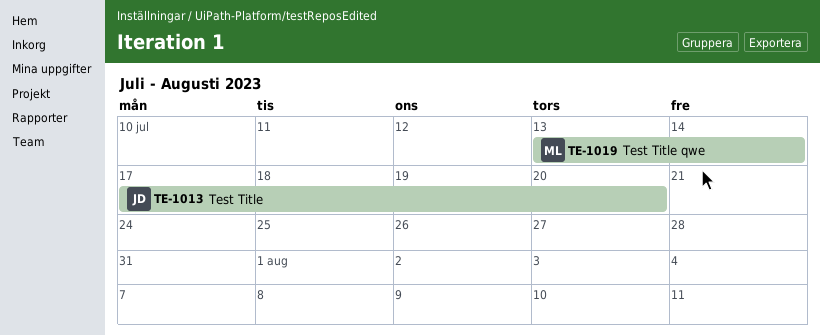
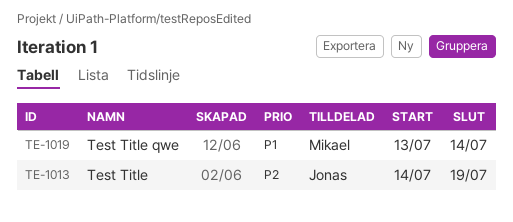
TE-1013, start: Jul 17 -> Jul 14
TE-1013, due: Jul 20 -> Jul 19

